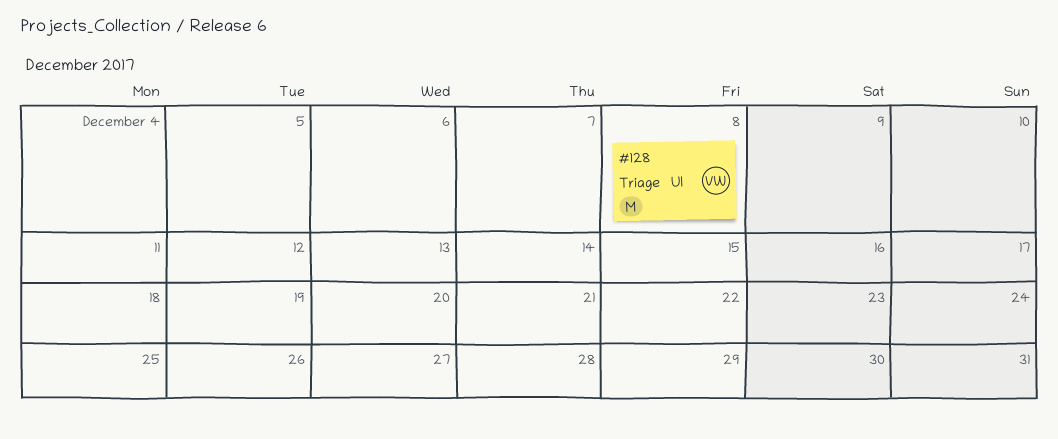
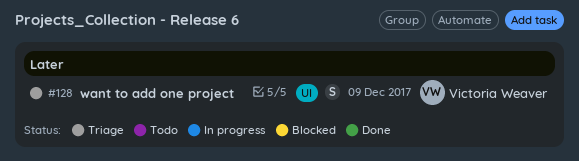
#128, estimate: M -> S
#128, due: Dec 8 -> Dec 9

